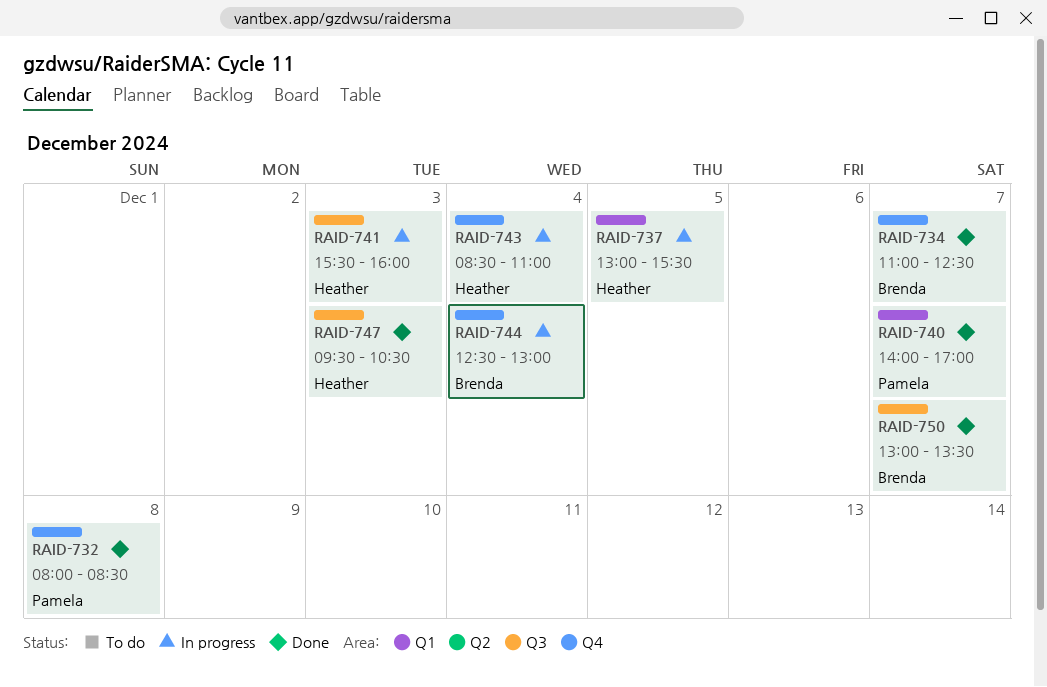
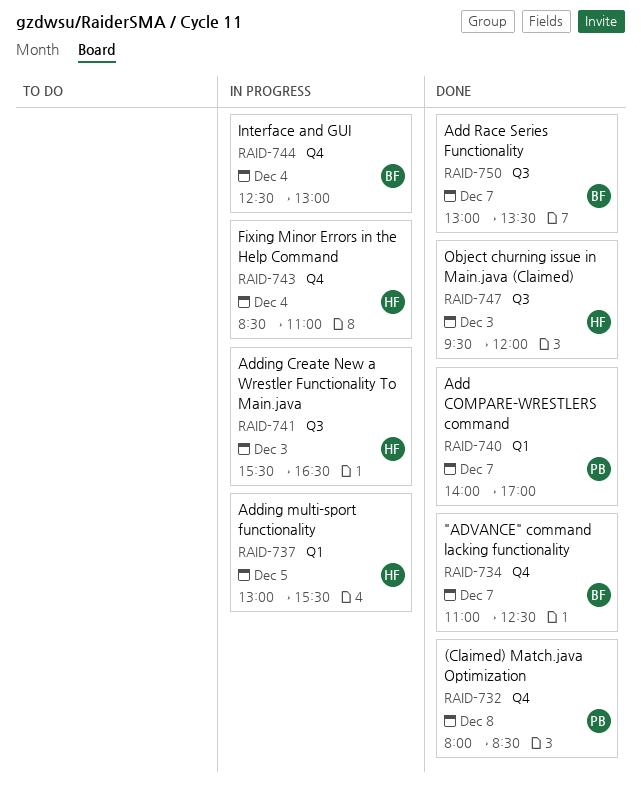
RAID-741, ends: 16:00 -> 16:30
RAID-747, ends: 10:30 -> 12:00

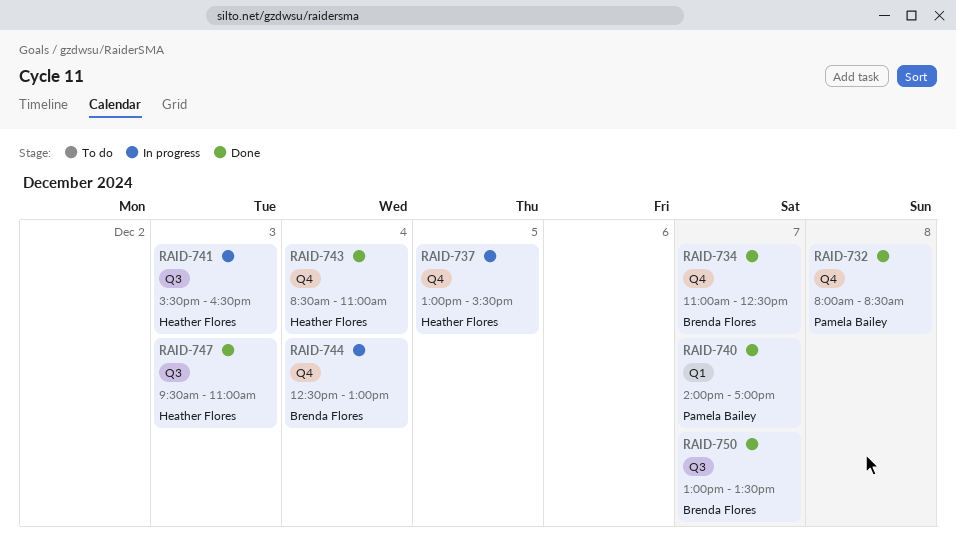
RAID-737, label: Q1 -> Q4
RAID-743, status: In progress -> Done
RAID-747, ends: 12:00 -> 11:00

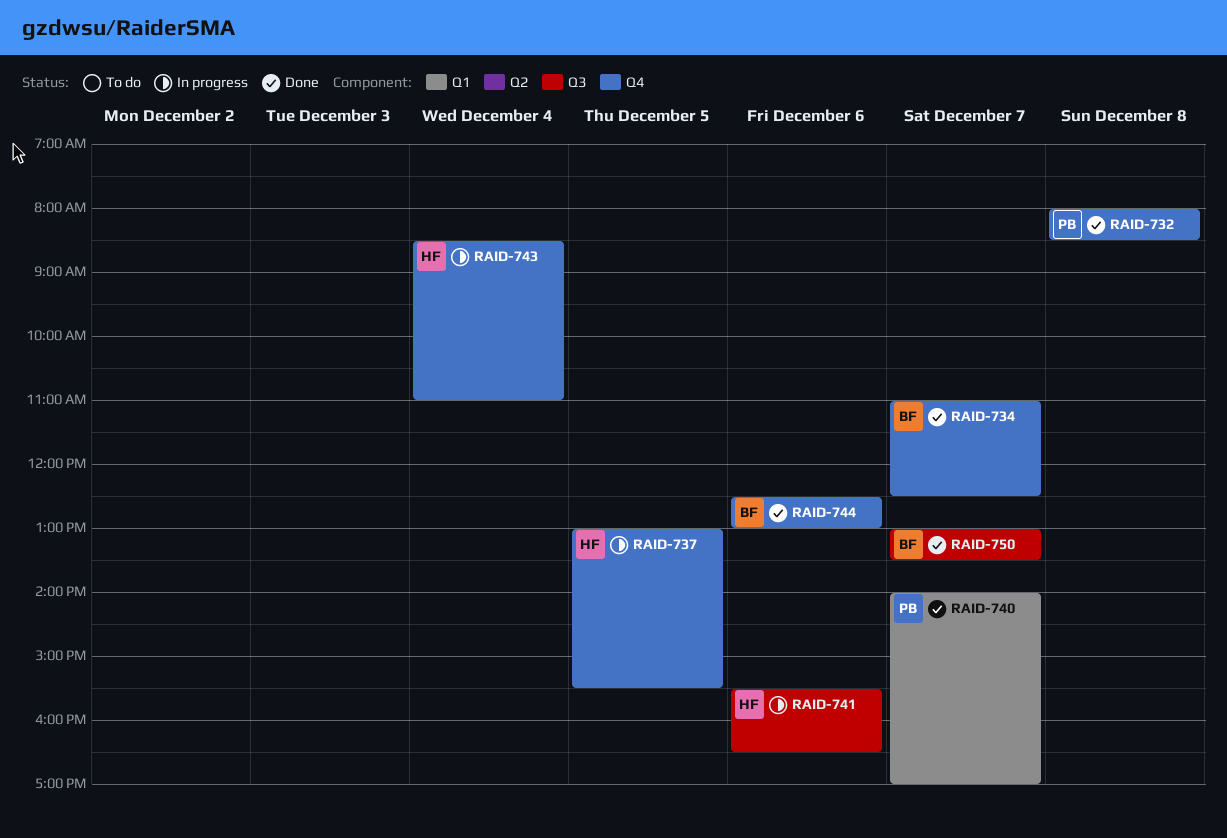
RAID-741, day: Dec 3 -> Dec 6
RAID-743, status: Done -> In progress
RAID-744, status: In progress -> Done
RAID-744, day: Dec 4 -> Dec 6
RAID-747: present -> none

